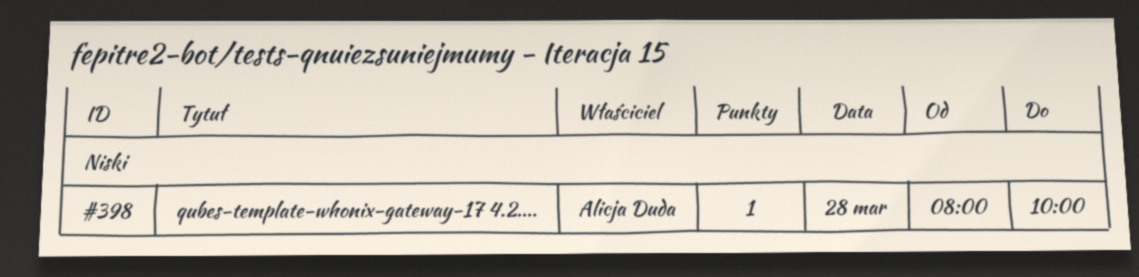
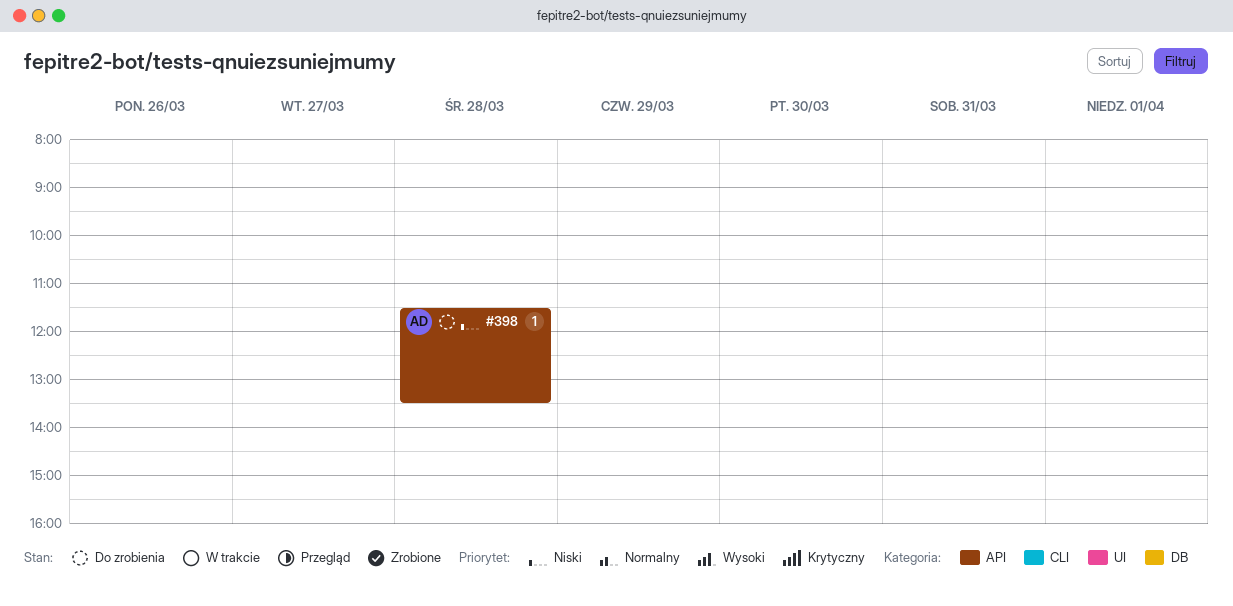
#398, begins: 08:00 -> 11:30
#398, ends: 10:00 -> 13:30

